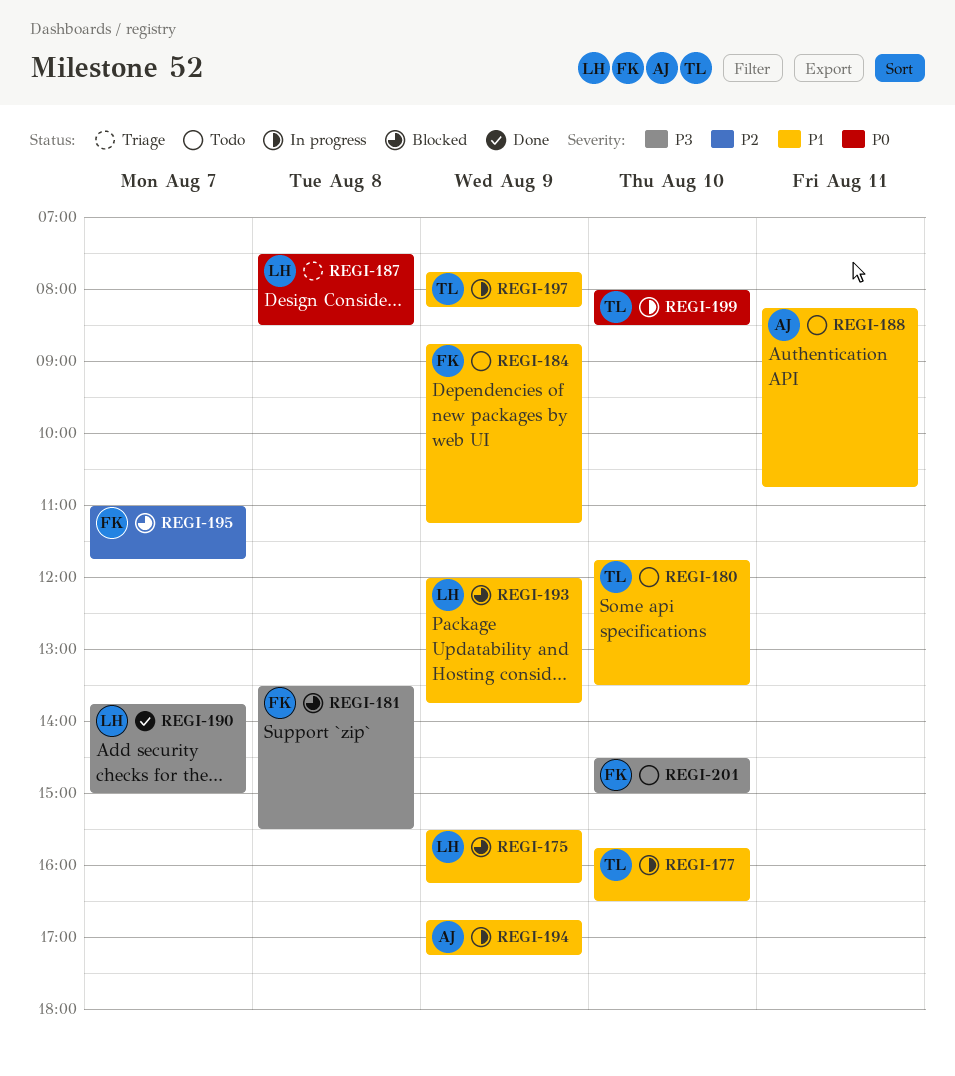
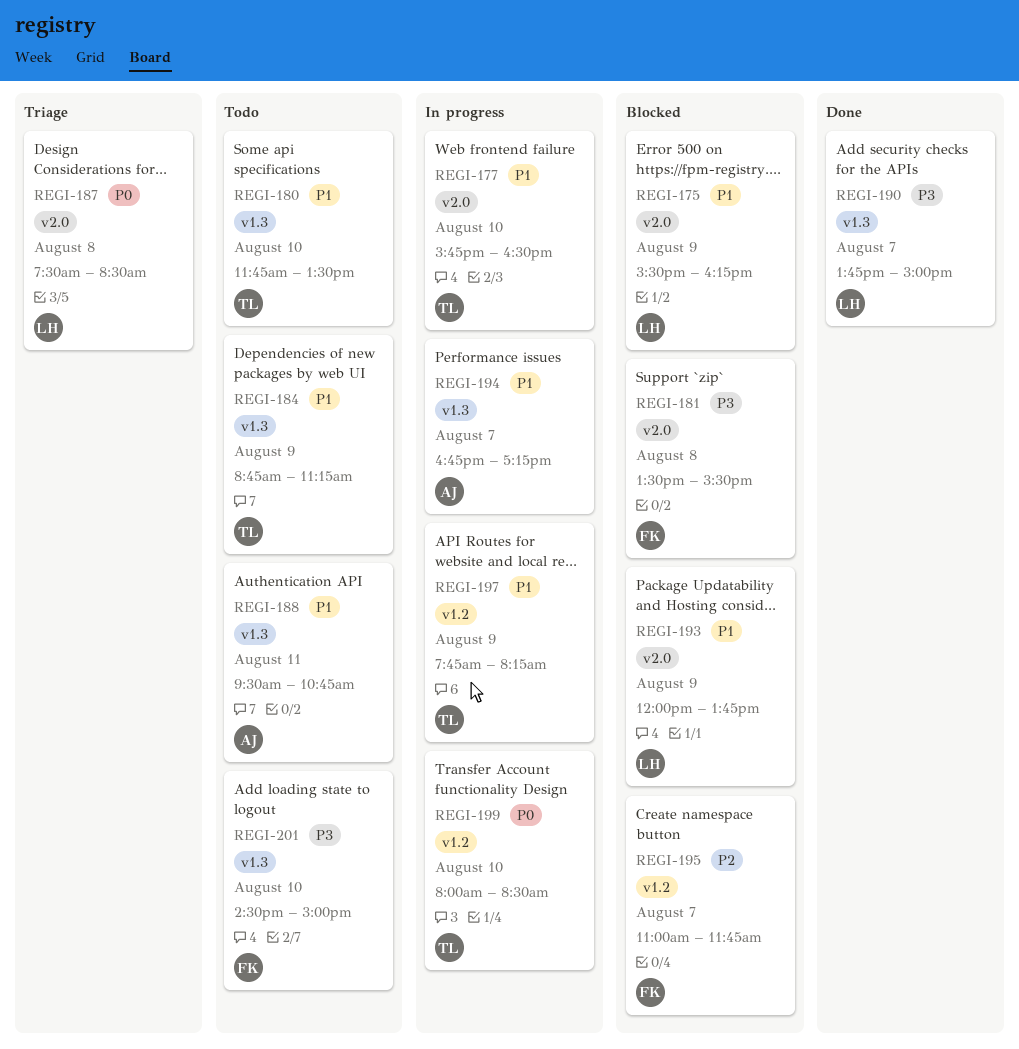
REGI-184, owner: FK -> TL
REGI-188, begins: 08:15 -> 09:30
REGI-194, day: Aug 9 -> Aug 7

